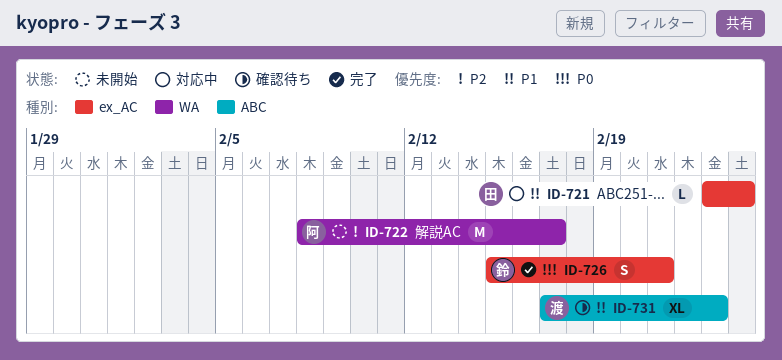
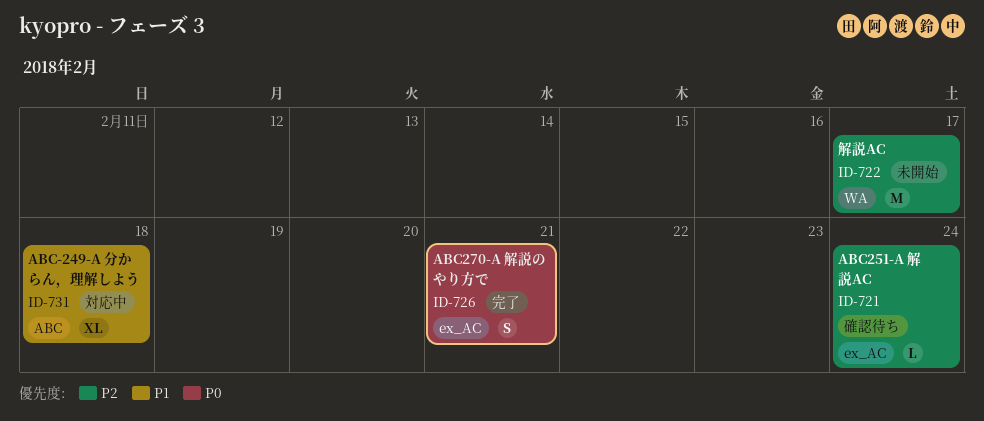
ID-721, status: 対応中 -> 確認待ち
ID-721, priority: P1 -> P2
ID-731, status: 確認待ち -> 対応中
ID-731, due: Feb 23 -> Feb 18

